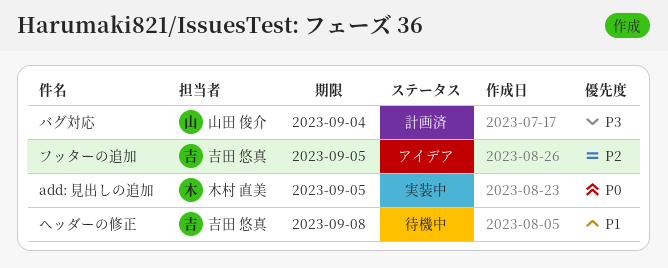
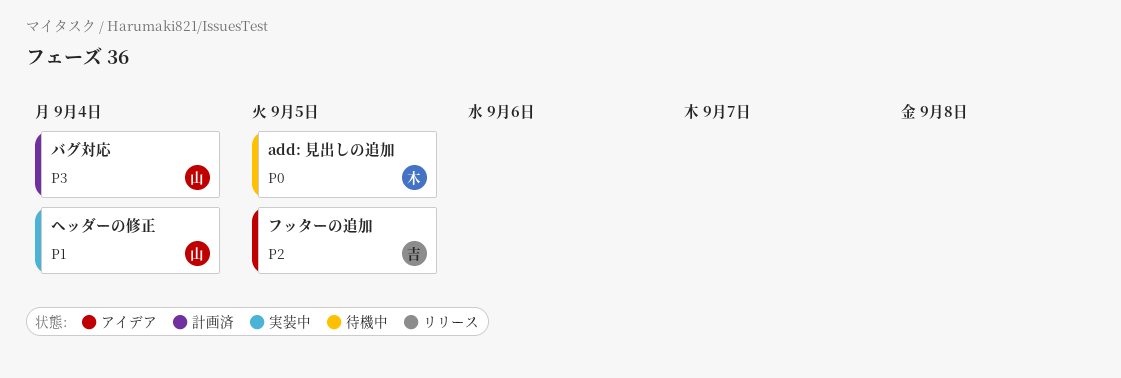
add: 見出しの追加, status: 実装中 -> 待機中
ヘッダーの修正, status: 待機中 -> 実装中
ヘッダーの修正, owner: 吉田 悠真 -> 山田 俊介
ヘッダーの修正, due: Sep 8 -> Sep 4

